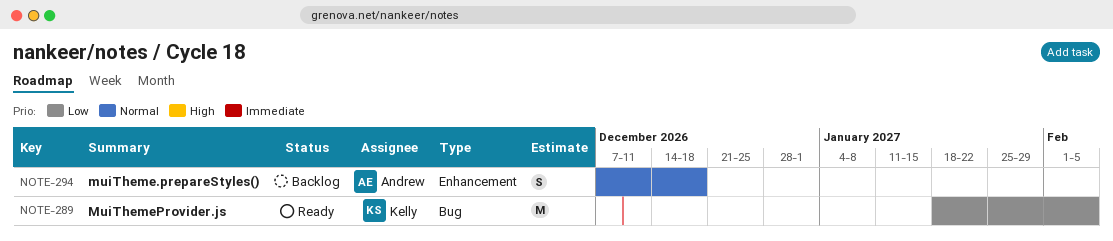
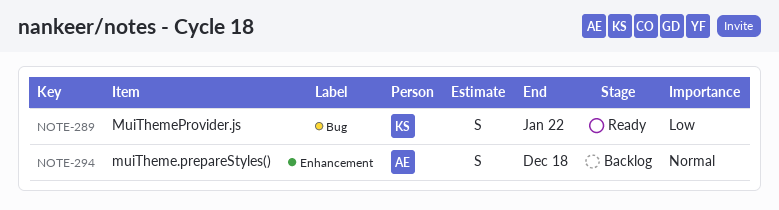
NOTE-289, estimate: M -> S
NOTE-289, due: Feb 5 -> Jan 22

